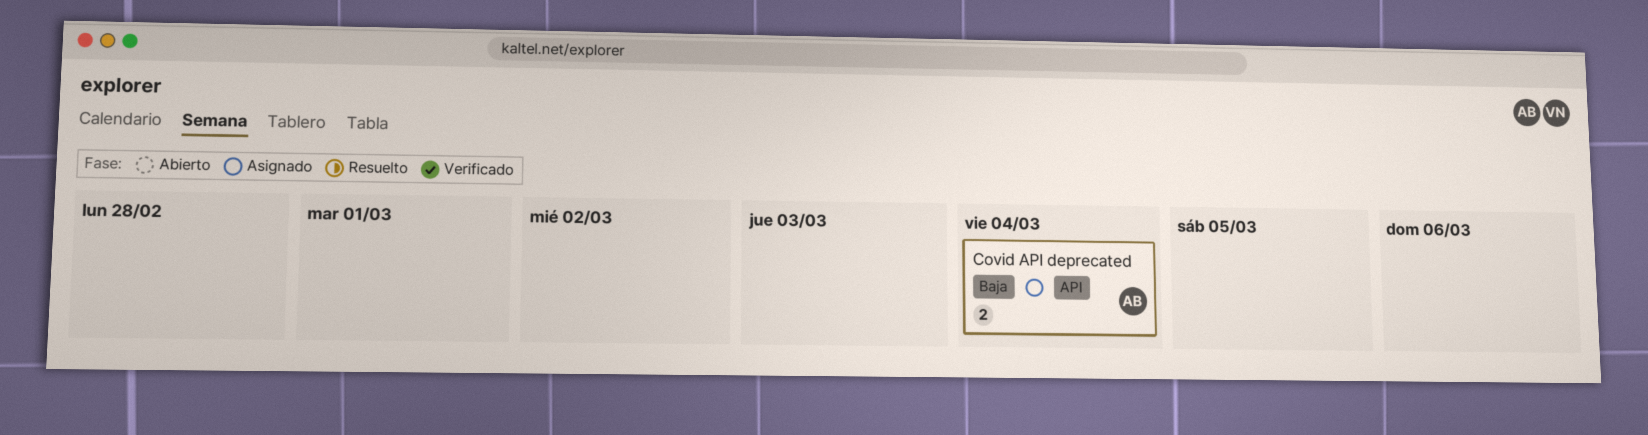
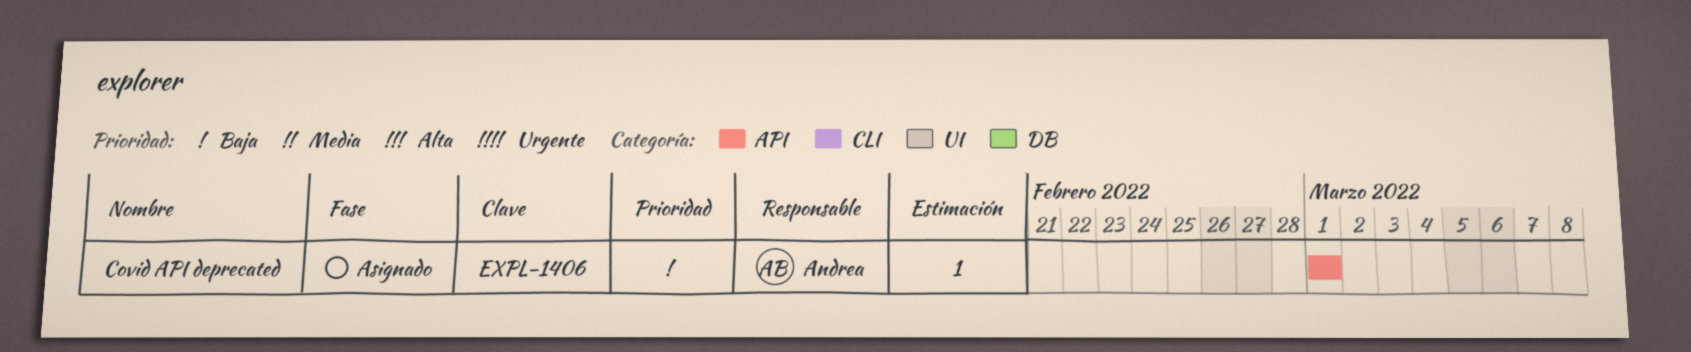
Covid API deprecated, estimate: 2 -> 1
Covid API deprecated, due: Mar 4 -> Mar 1

